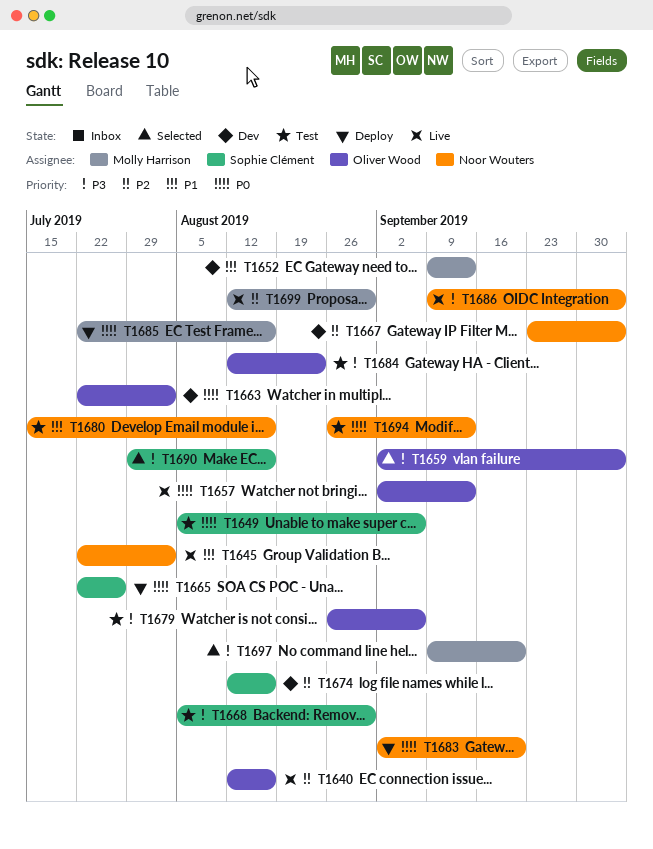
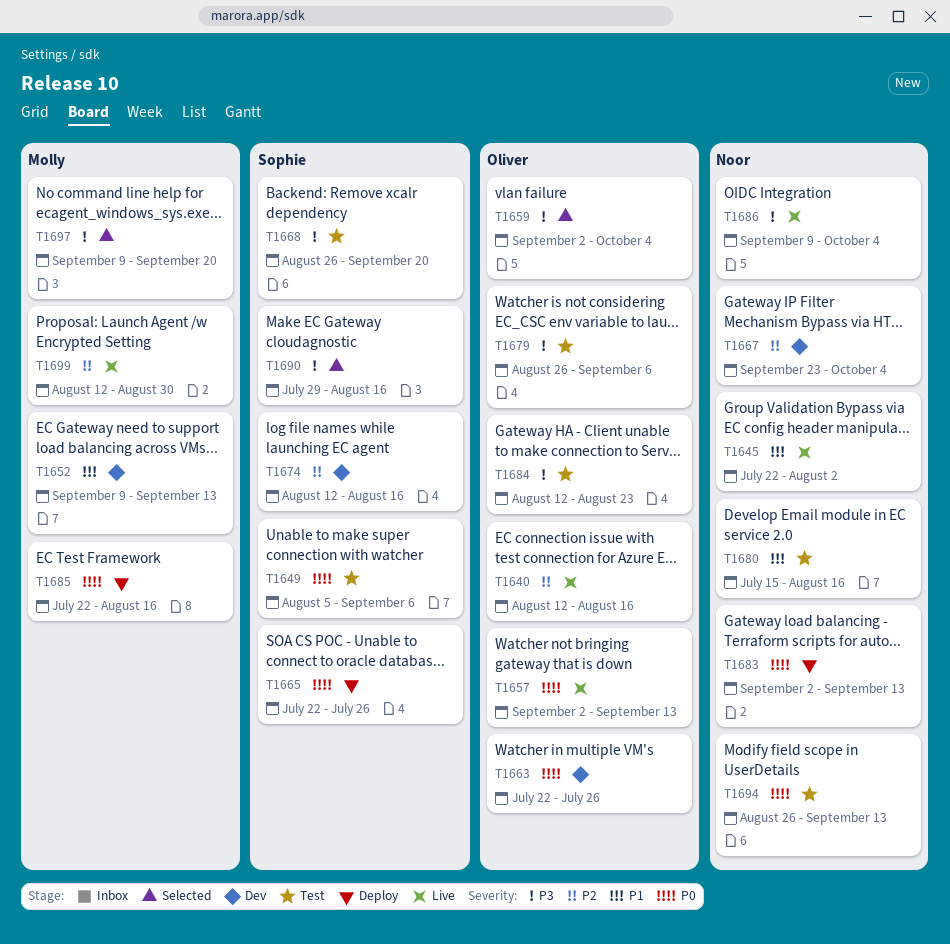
T1663, due: Aug 2 -> Jul 26
T1668, start: Aug 5 -> Aug 26
T1668, due: Aug 30 -> Sep 20
T1683, due: Sep 20 -> Sep 13

